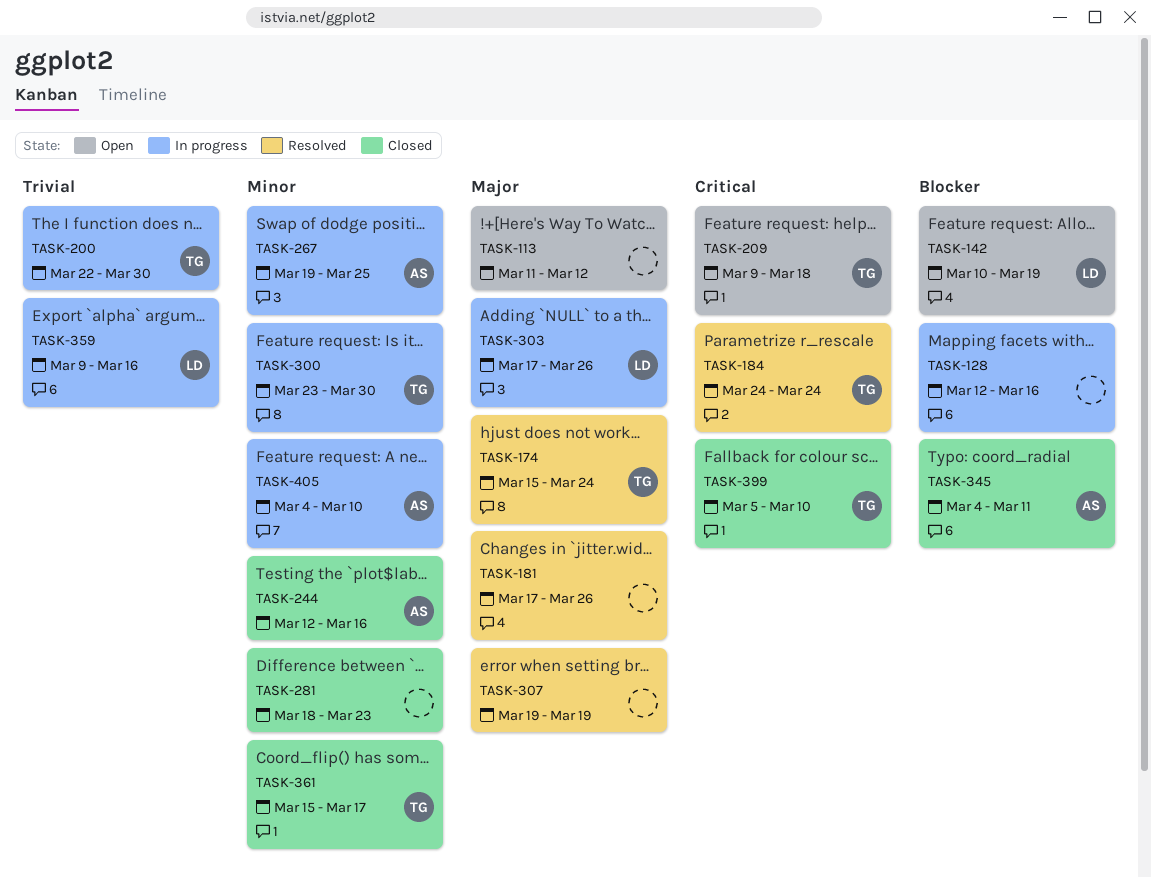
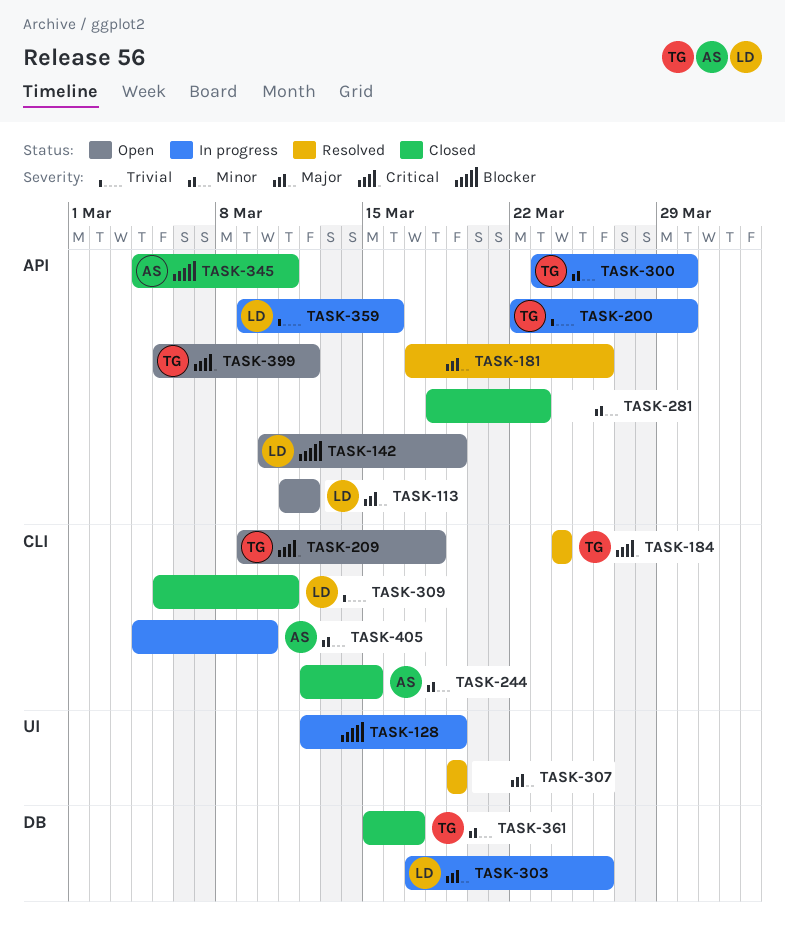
TASK-113, owner: none -> LD
TASK-128, due: Mar 16 -> Mar 19
TASK-174: present -> none
TASK-244, due: Mar 16 -> Mar 15
TASK-267: present -> none
TASK-309: none -> present
TASK-399, status: Closed -> Open
TASK-399, due: Mar 10 -> Mar 12

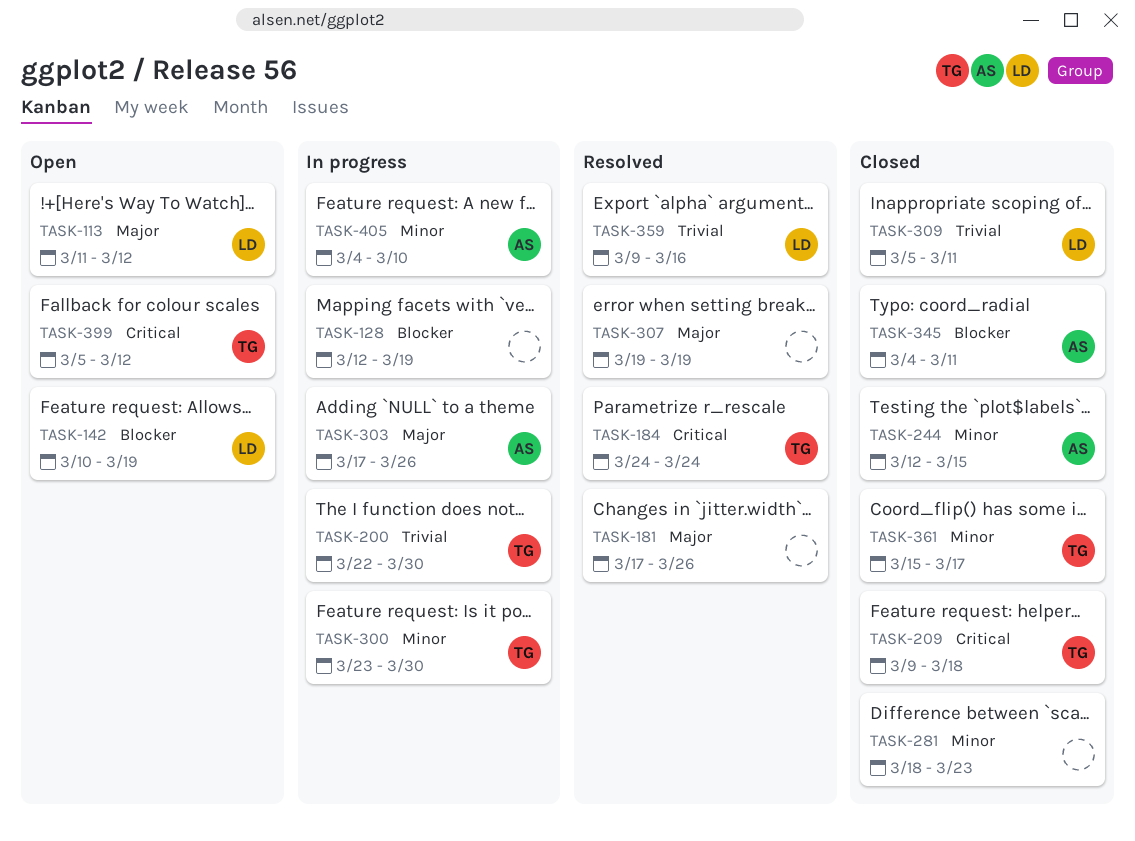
TASK-209, status: Open -> Closed
TASK-303, owner: LD -> AS
TASK-359, status: In progress -> Resolved

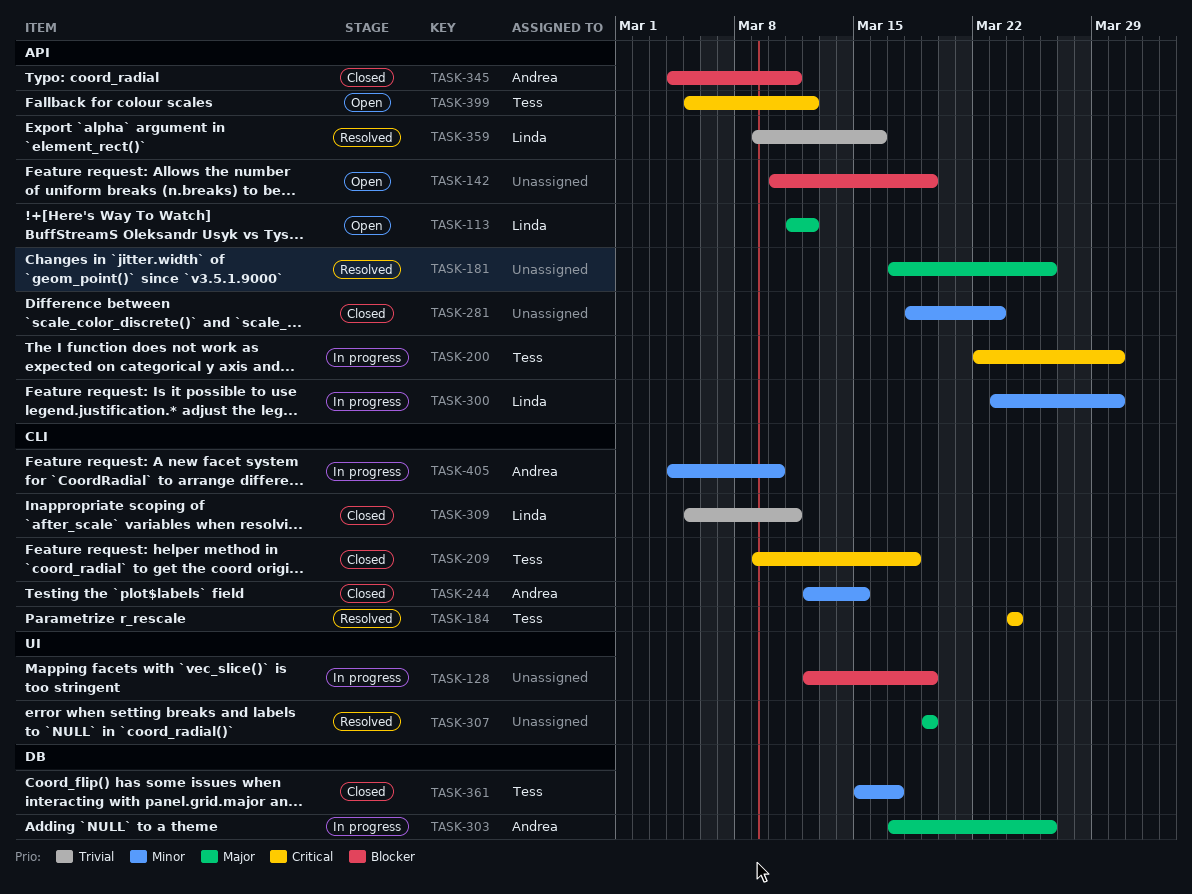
TASK-142, owner: Linda -> none
TASK-200, priority: Trivial -> Critical
TASK-300, owner: Tess -> Linda

